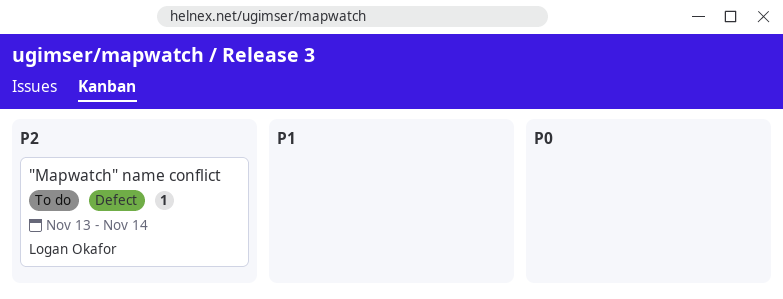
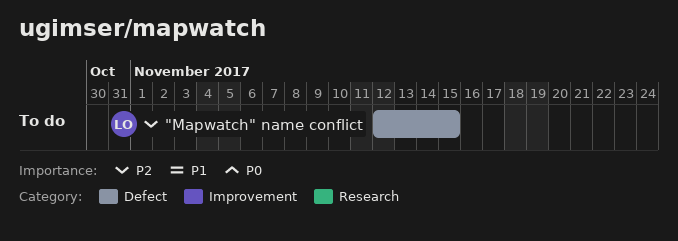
"Mapwatch" name conflict, start: Nov 13 -> Nov 12
"Mapwatch" name conflict, due: Nov 14 -> Nov 15

